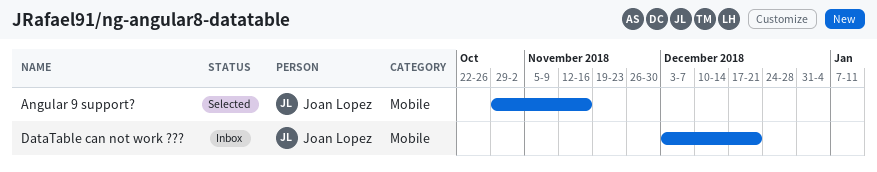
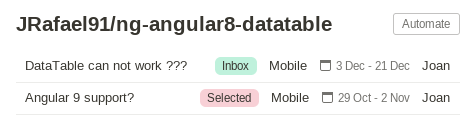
Angular 9 support?, due: Nov 16 -> Nov 2

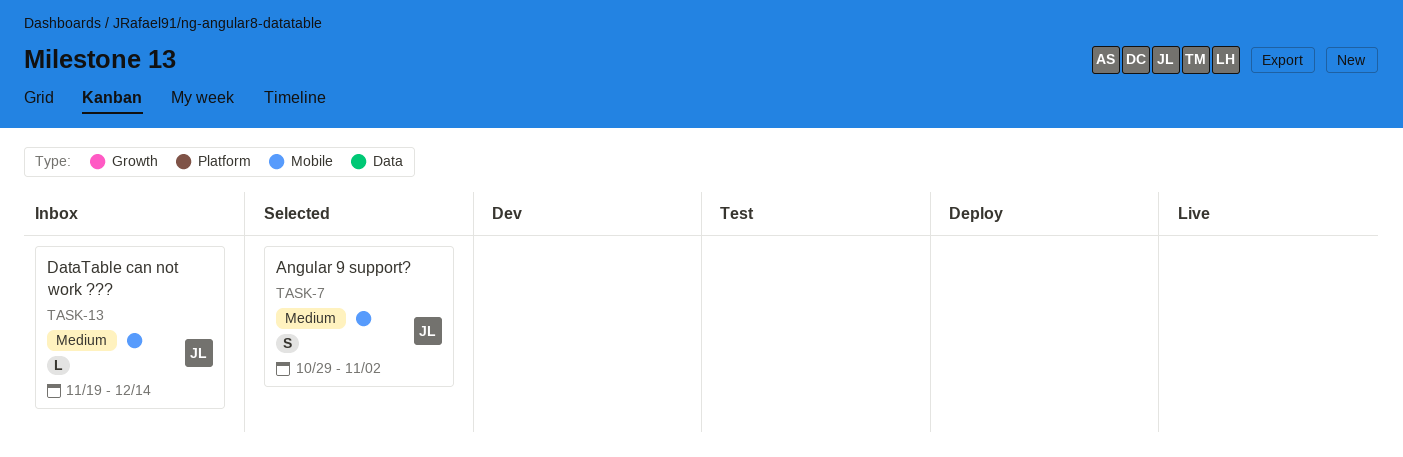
DataTable can not work ???, start: Dec 3 -> Nov 19
DataTable can not work ???, due: Dec 21 -> Dec 14

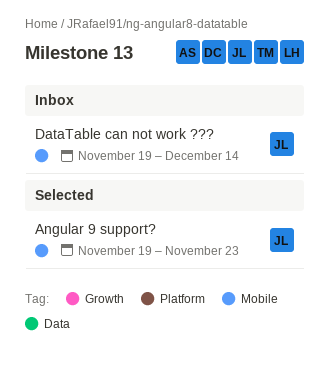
Angular 9 support?, start: Oct 29 -> Nov 19
Angular 9 support?, due: Nov 2 -> Nov 23

